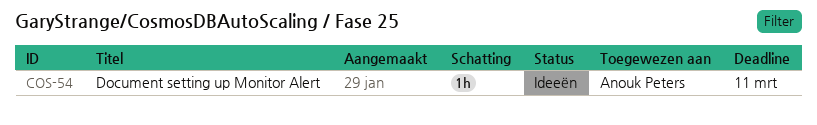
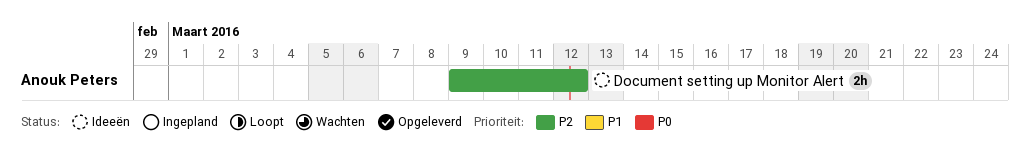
Document setting up Monitor Alert, estimate: 1h -> 2h
Document setting up Monitor Alert, due: Mar 11 -> Mar 12

